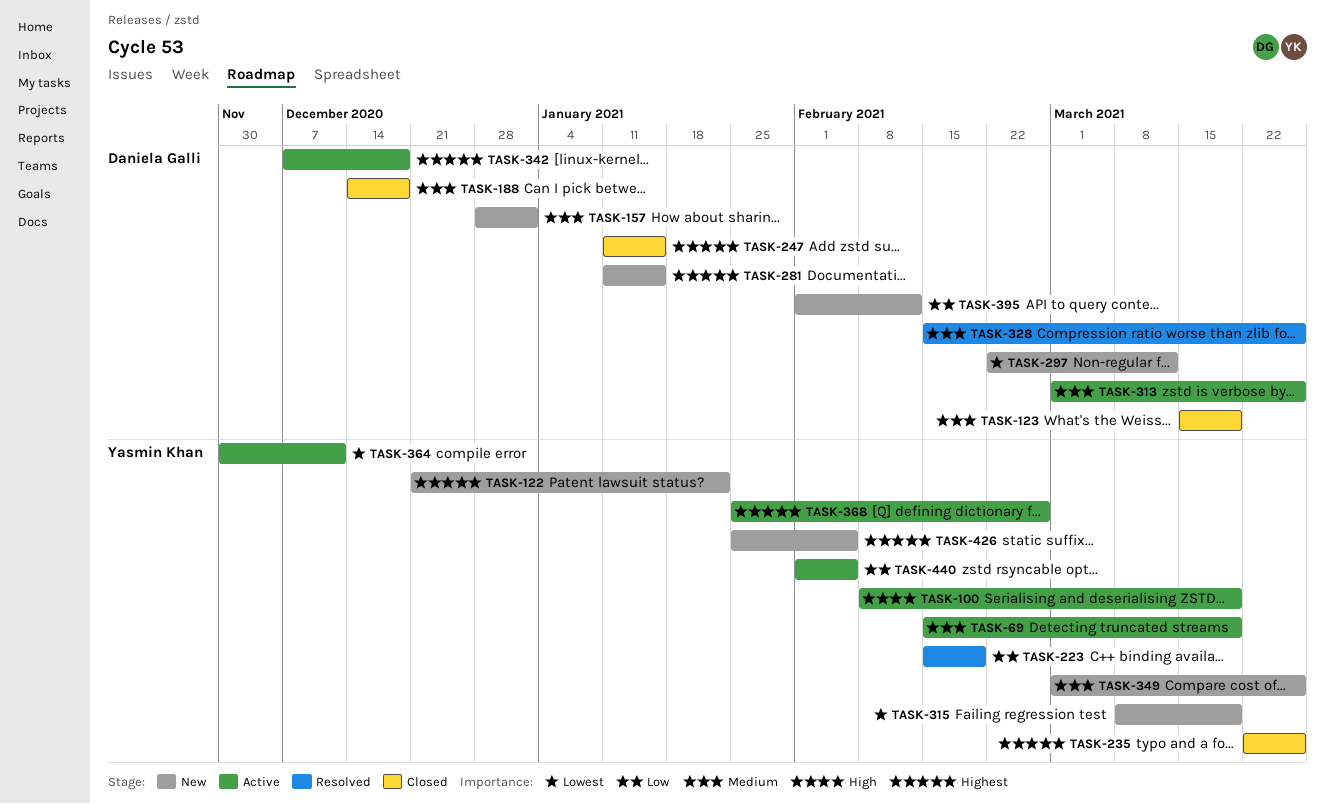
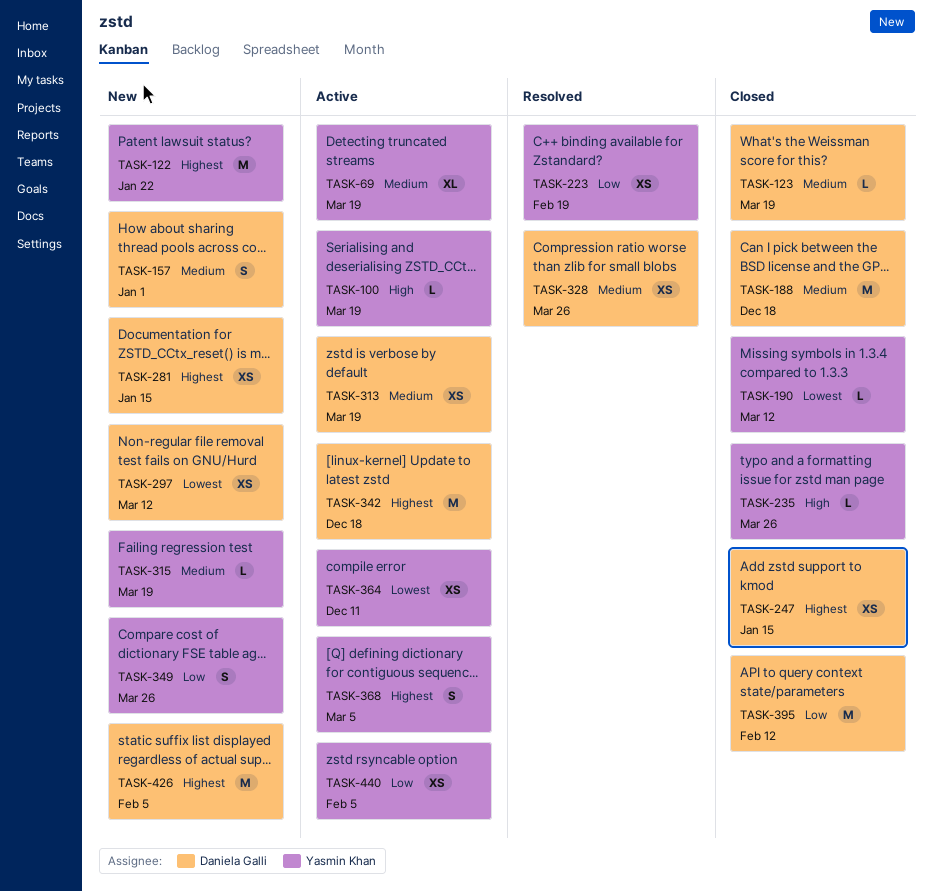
TASK-190: none -> present
TASK-235, priority: Highest -> High
TASK-313, due: Mar 26 -> Mar 19
TASK-315, priority: Lowest -> Medium
TASK-349, priority: Medium -> Low
TASK-368, due: Feb 26 -> Mar 5
TASK-395, status: New -> Closed
TASK-426, owner: Yasmin Khan -> Daniela Galli

